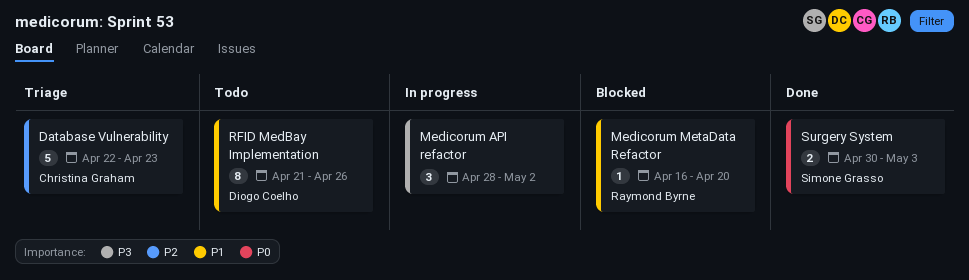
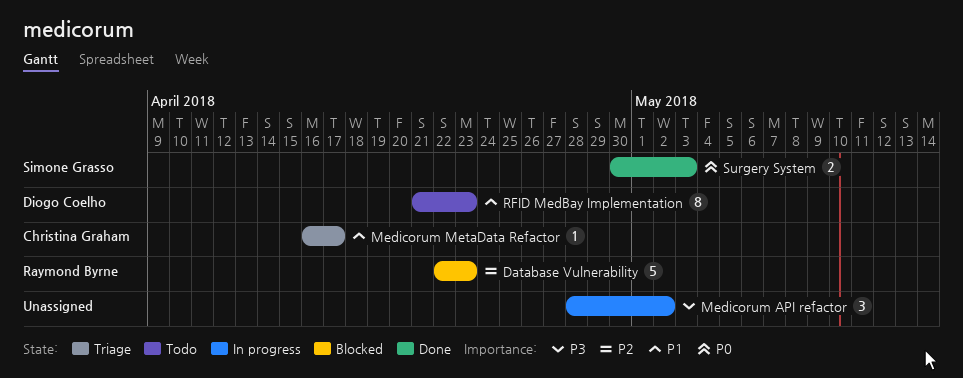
Database Vulnerability, status: Triage -> Blocked
Database Vulnerability, owner: Christina Graham -> Raymond Byrne
Medicorum MetaData Refactor, status: Blocked -> Triage
Medicorum MetaData Refactor, owner: Raymond Byrne -> Christina Graham
Medicorum MetaData Refactor, due: Apr 20 -> Apr 17
RFID MedBay Implementation, due: Apr 26 -> Apr 23

